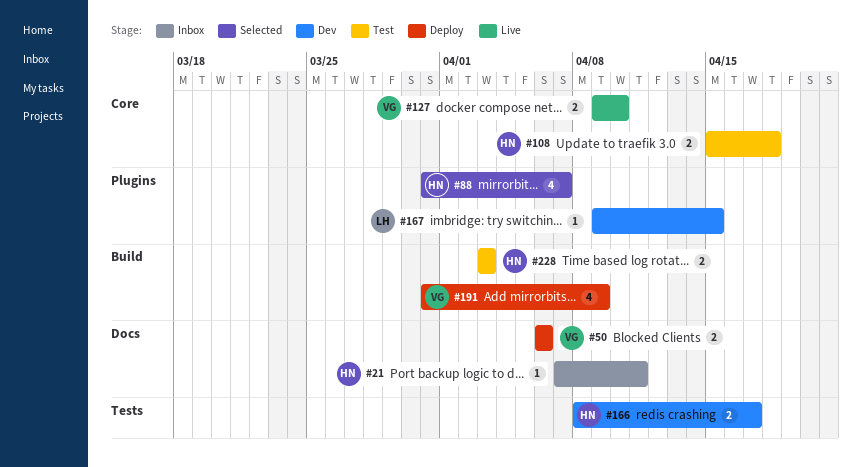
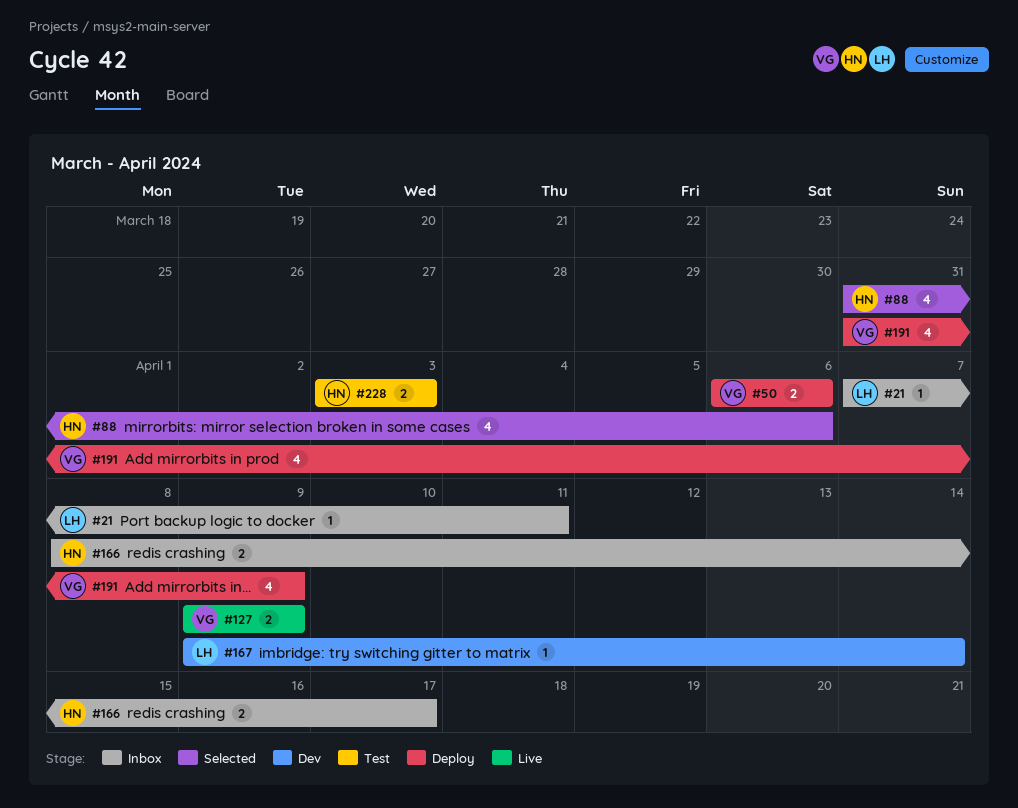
#21, owner: HN -> LH
#88, due: Apr 7 -> Apr 6
#108: present -> none
#127, due: Apr 10 -> Apr 9
#166, status: Dev -> Inbox
#167, due: Apr 15 -> Apr 14

